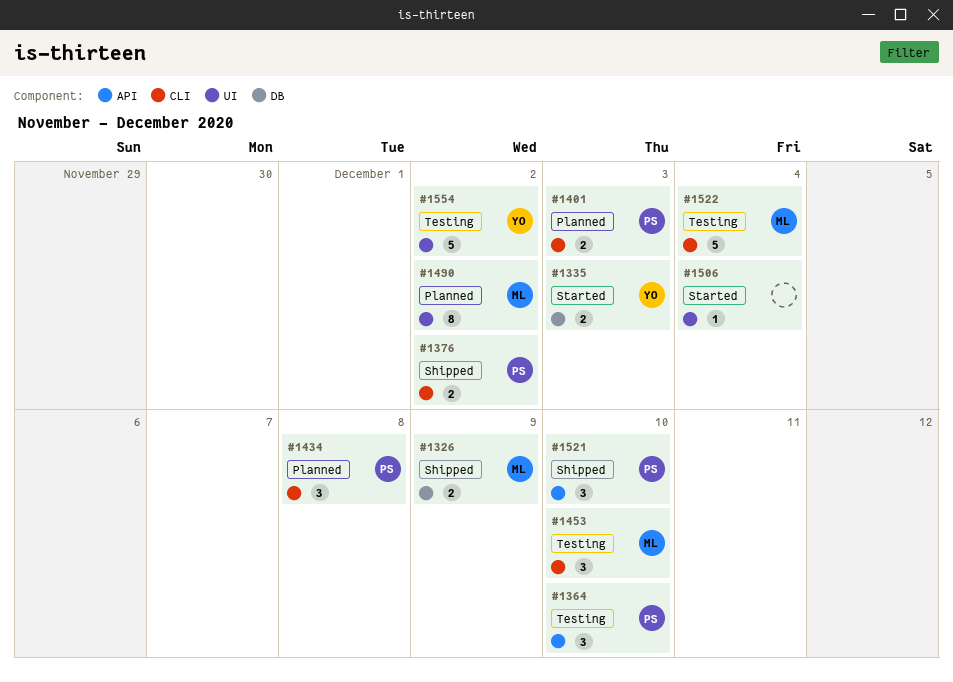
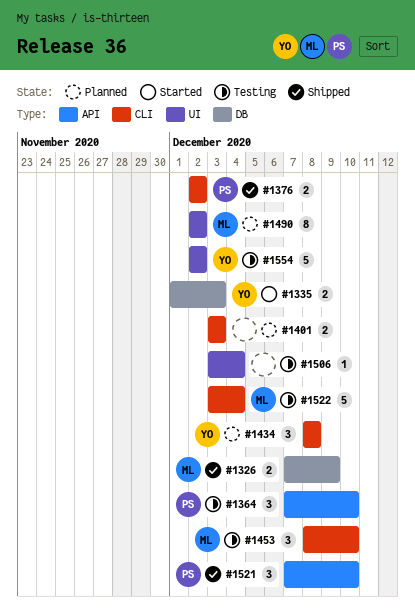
#1401, owner: PS -> none
#1434, owner: PS -> YO
#1506, status: Started -> Testing

